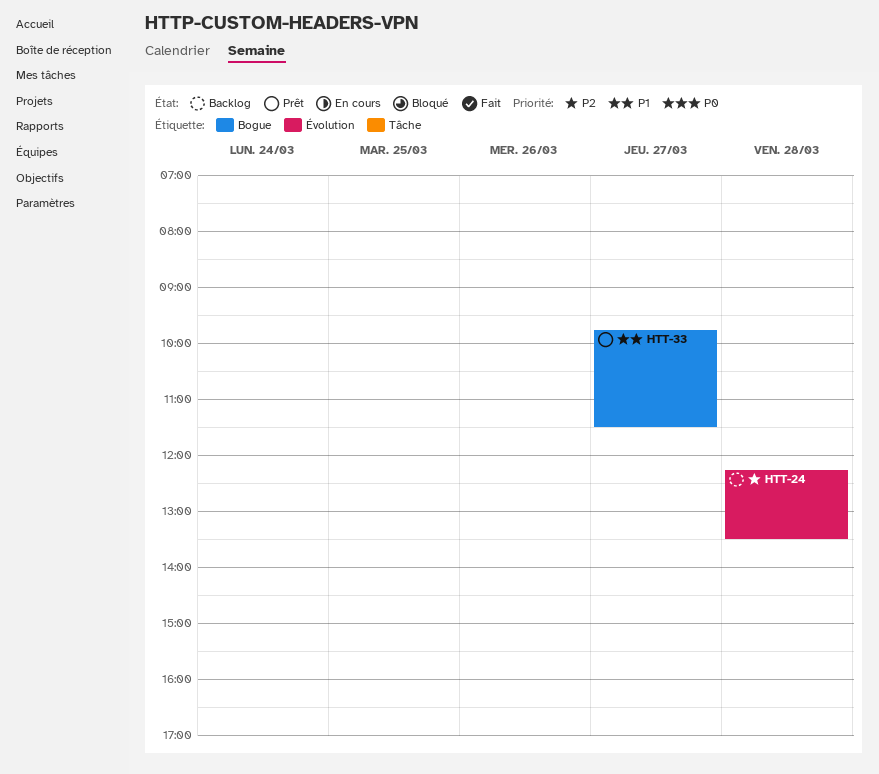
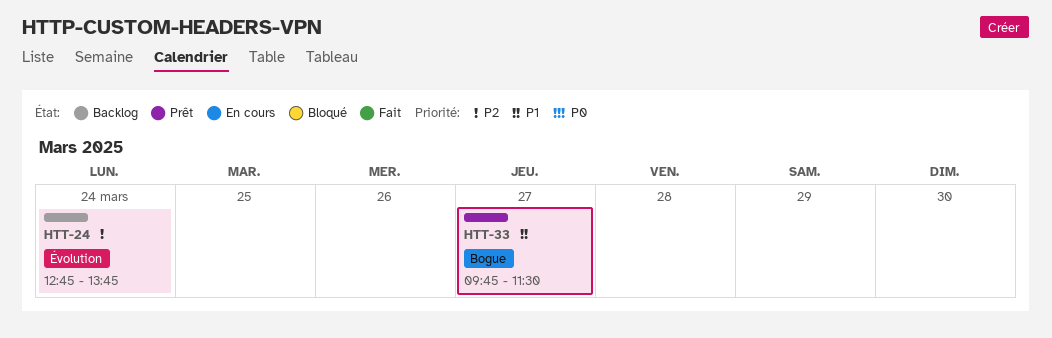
HTT-24, day: Mar 28 -> Mar 24
HTT-24, begins: 12:15 -> 12:45
HTT-24, ends: 13:30 -> 13:45

